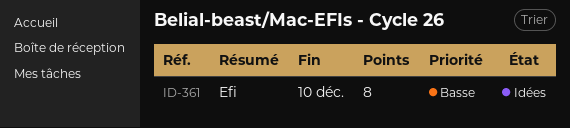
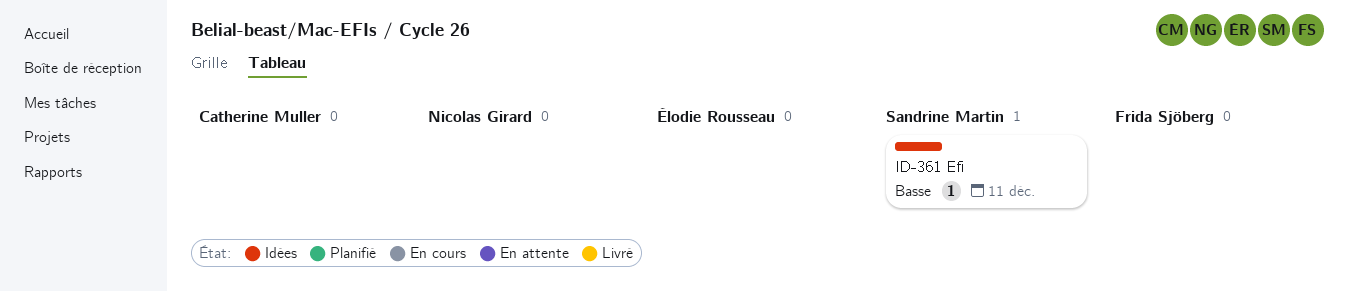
ID-361, estimate: 8 -> 1
ID-361, due: Dec 10 -> Dec 11

